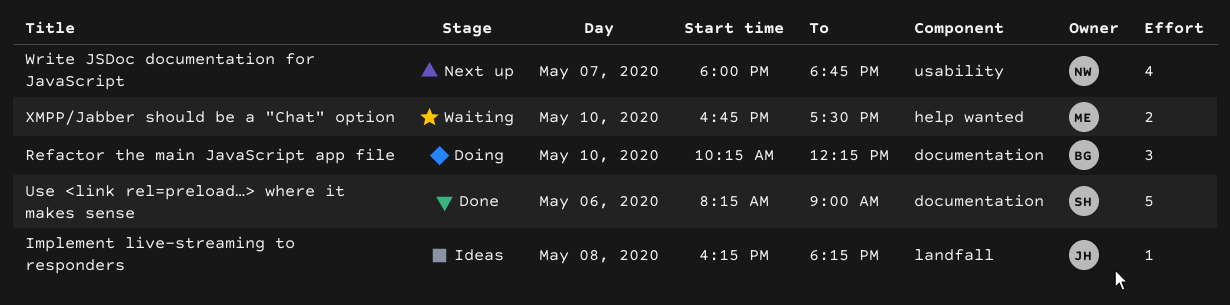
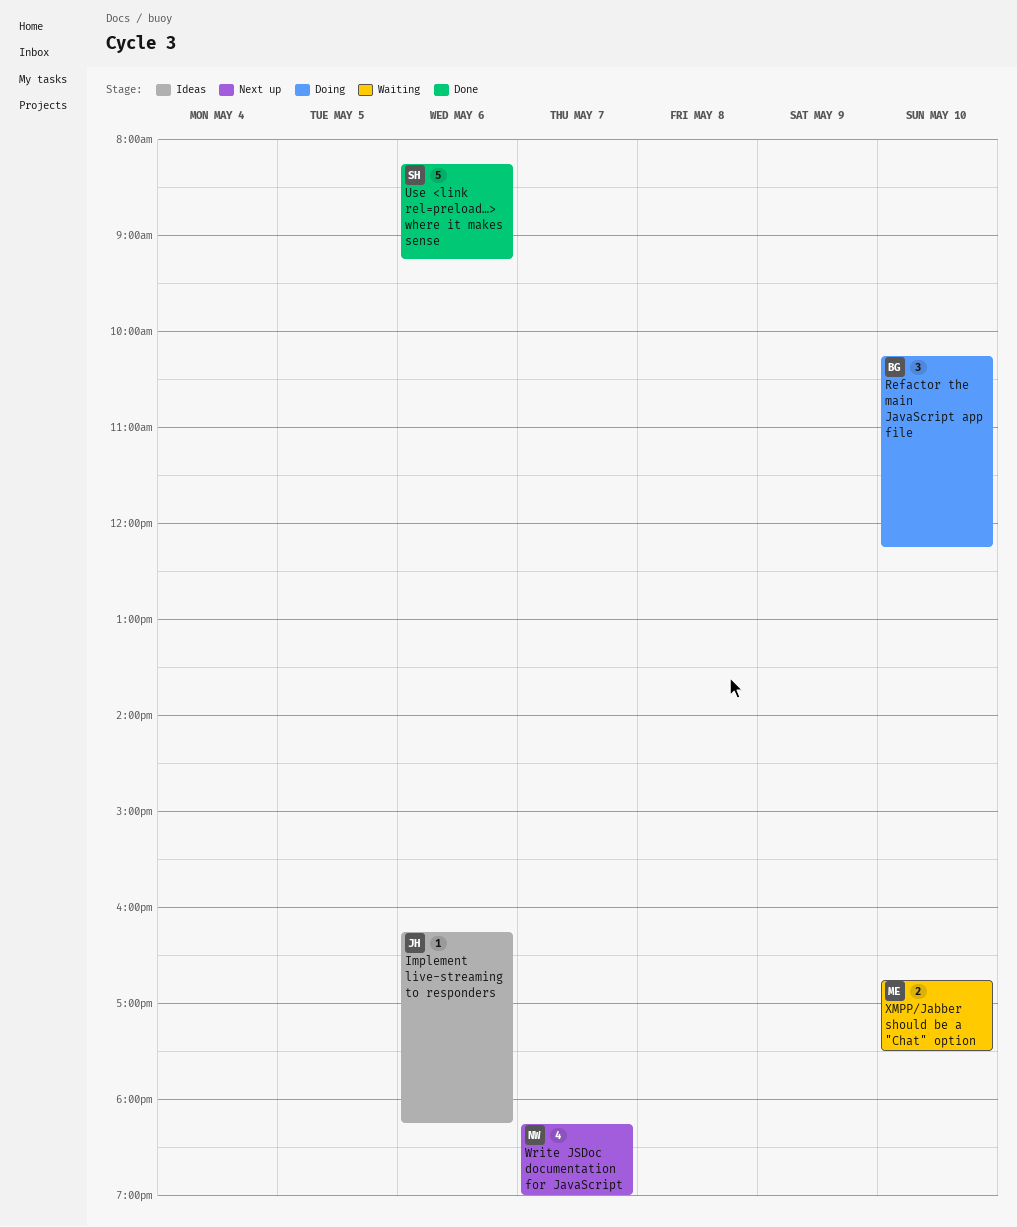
Implement live-streaming to responders, day: May 8 -> May 6
Use <link rel=preload…> where it makes sense, ends: 09:00 -> 09:15
Write JSDoc documentation for JavaScript, begins: 18:00 -> 18:15
Write JSDoc documentation for JavaScript, ends: 18:45 -> 19:00

